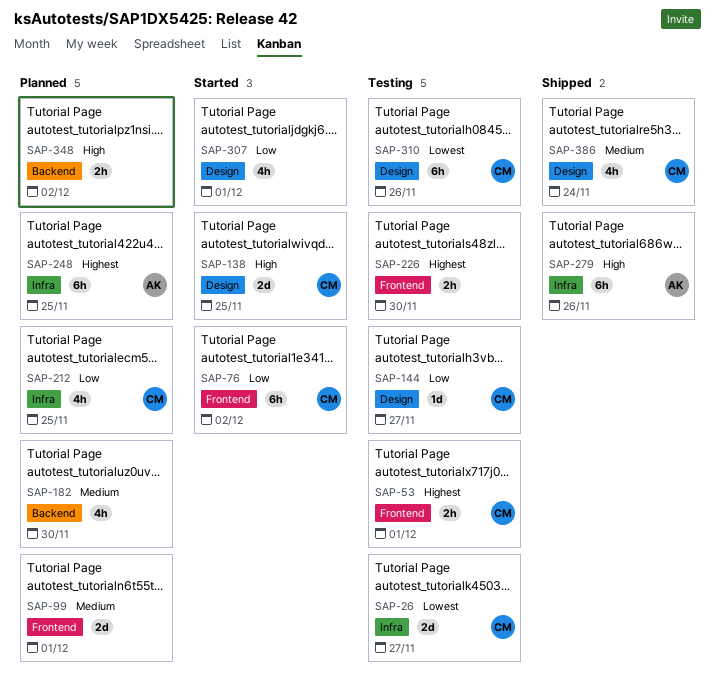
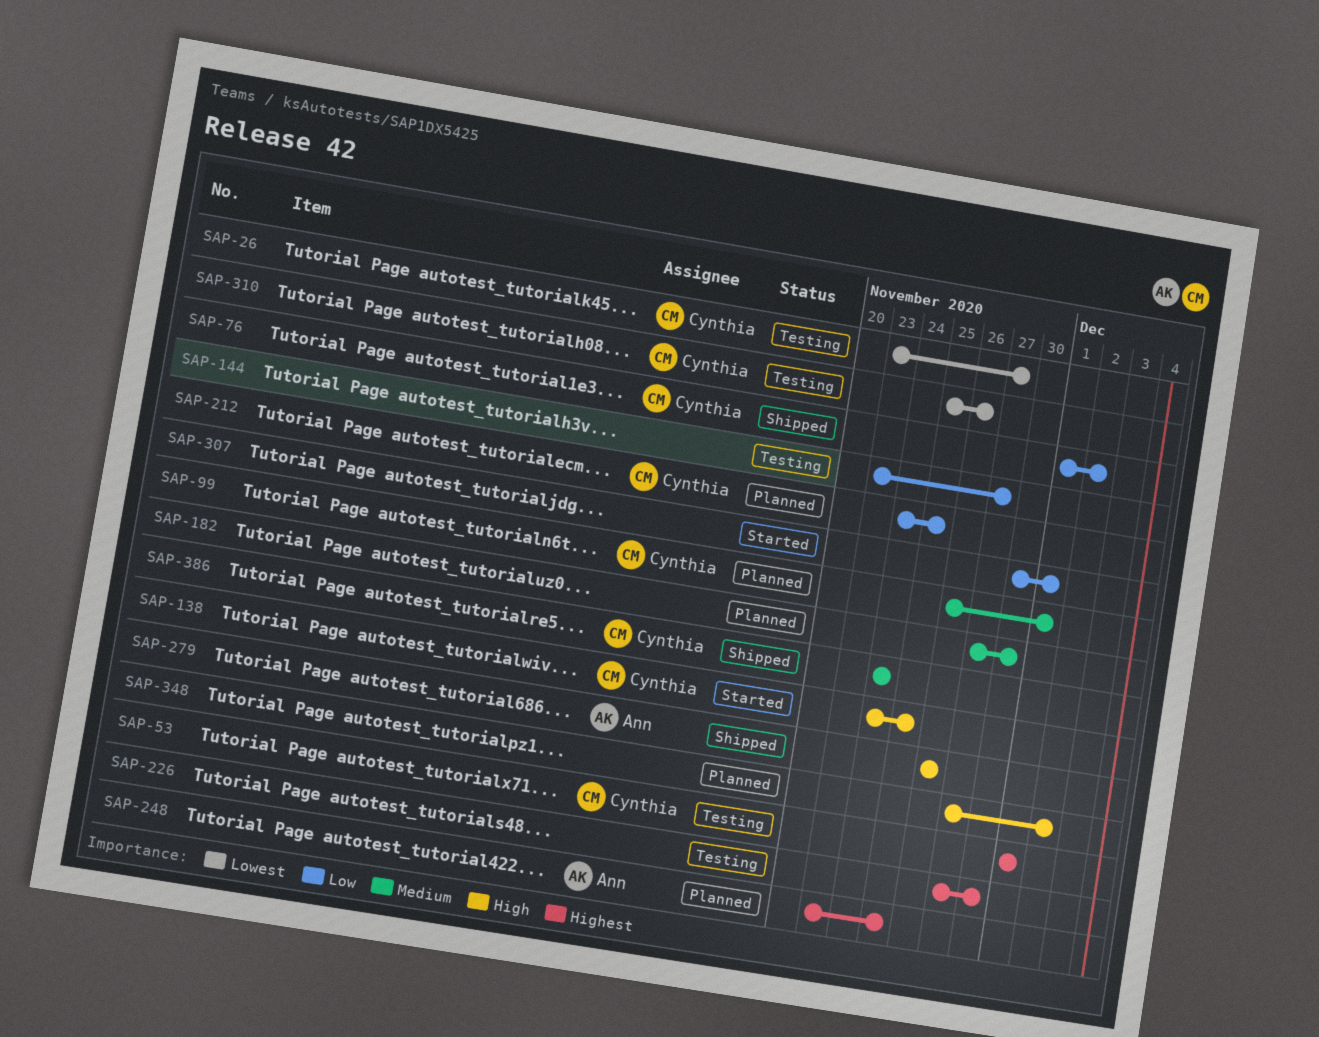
SAP-76, status: Started -> Shipped
SAP-99, owner: none -> Cynthia
SAP-144, owner: Cynthia -> none

